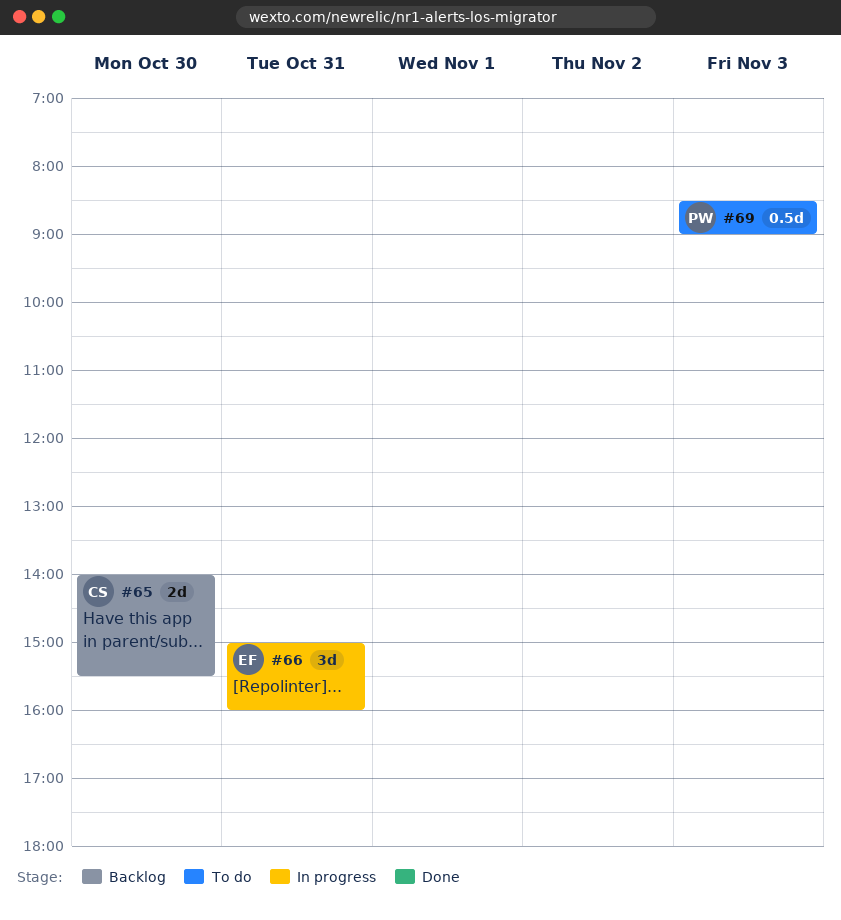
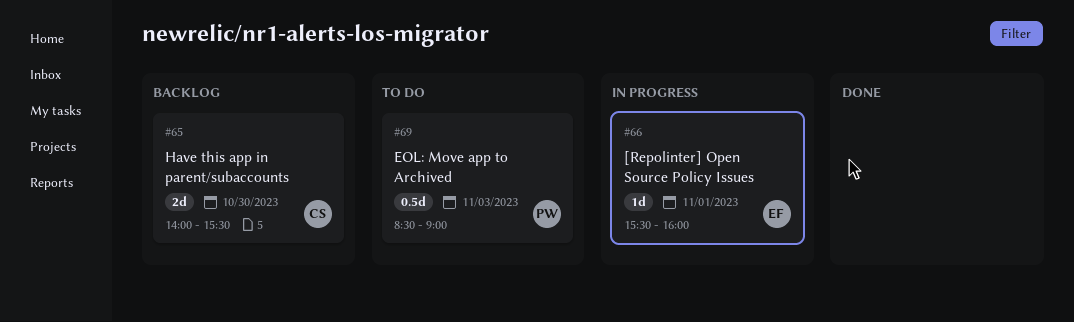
#66, estimate: 3d -> 1d
#66, day: Oct 31 -> Nov 1
#66, begins: 15:00 -> 15:30

